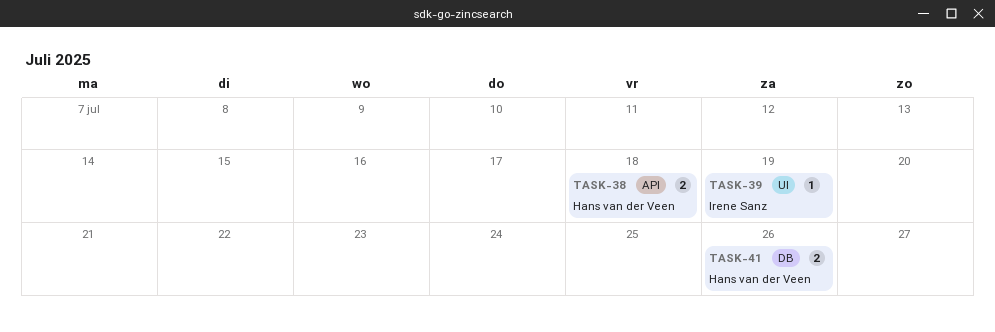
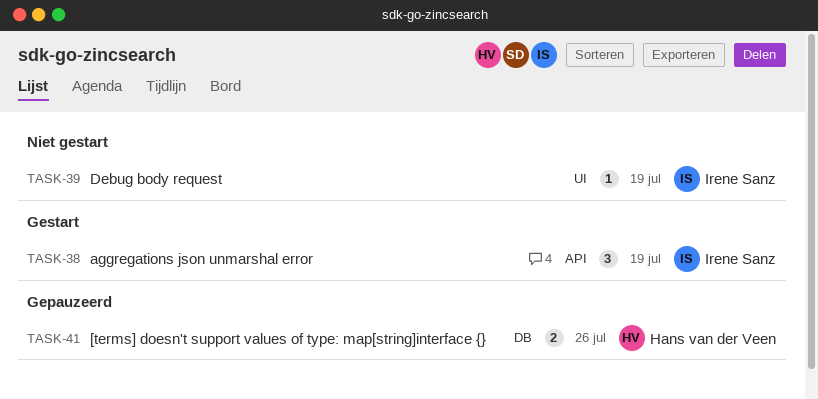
TASK-38, owner: Hans van der Veen -> Irene Sanz
TASK-38, estimate: 2 -> 3
TASK-38, due: Jul 18 -> Jul 19

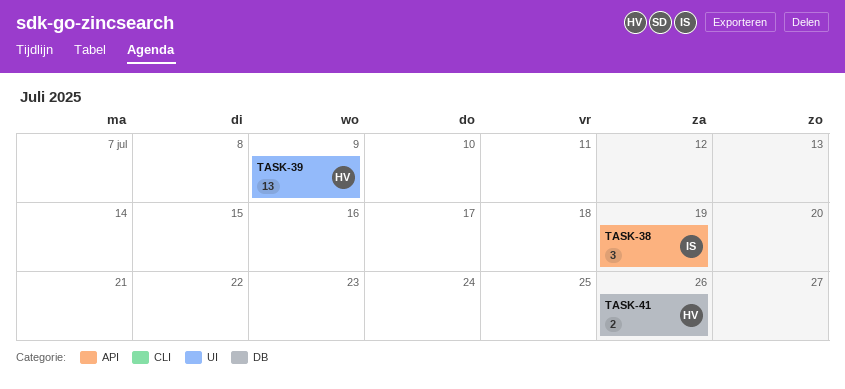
TASK-39, owner: Irene Sanz -> Hans van der Veen
TASK-39, estimate: 1 -> 13
TASK-39, due: Jul 19 -> Jul 9

